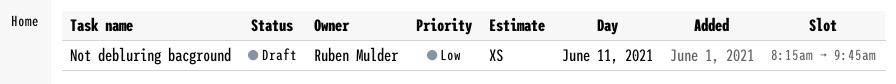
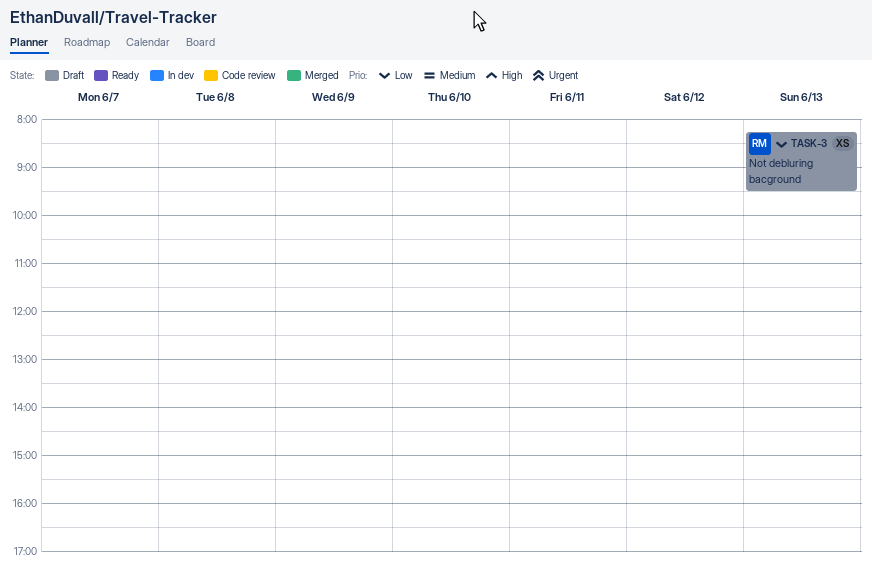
Not debluring bacground, day: Jun 11 -> Jun 13
Not debluring bacground, ends: 09:45 -> 09:30

